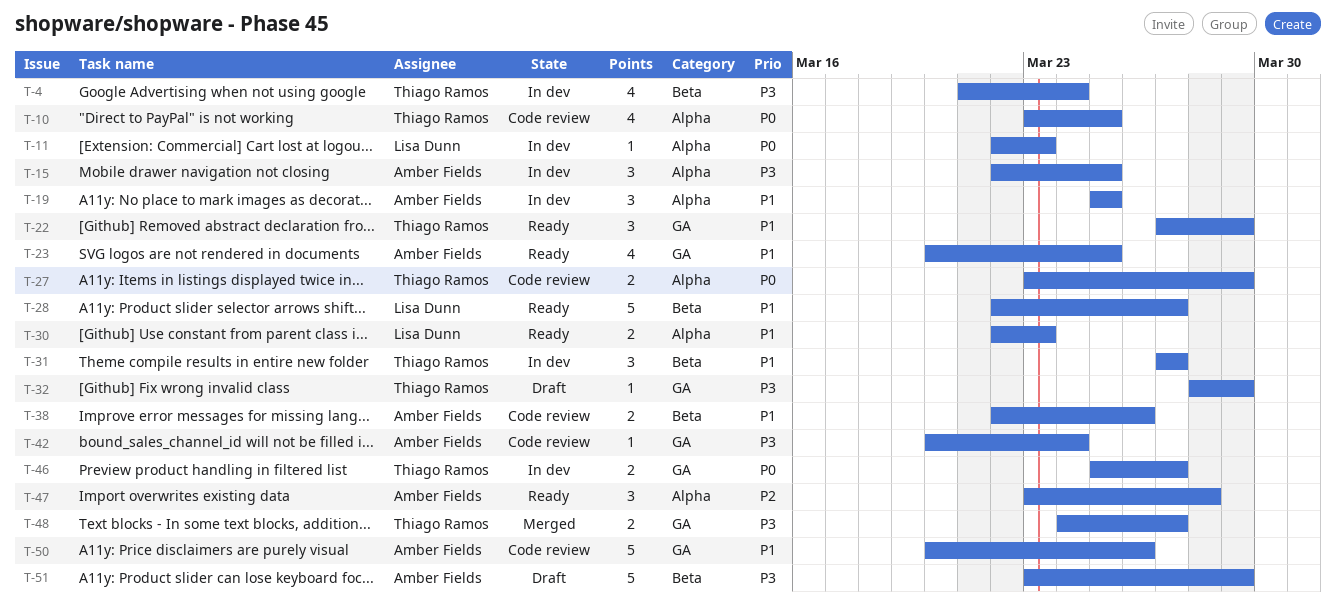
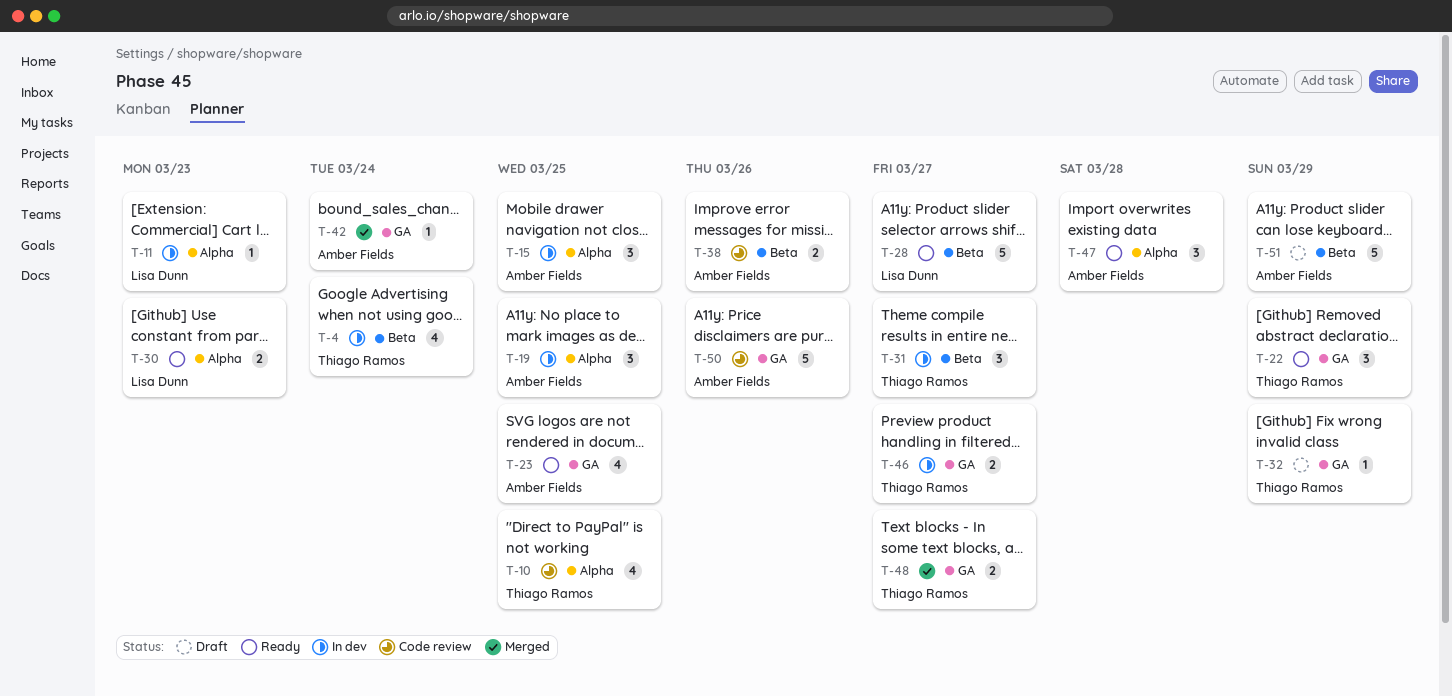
T-27: present -> none
T-42, status: Code review -> Merged

